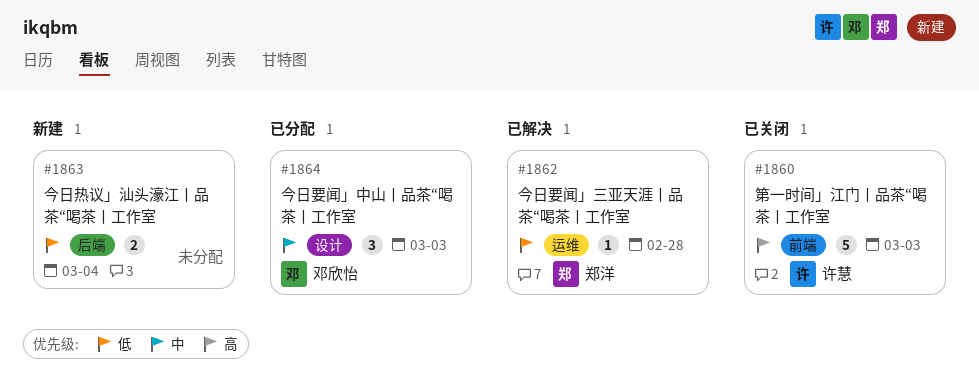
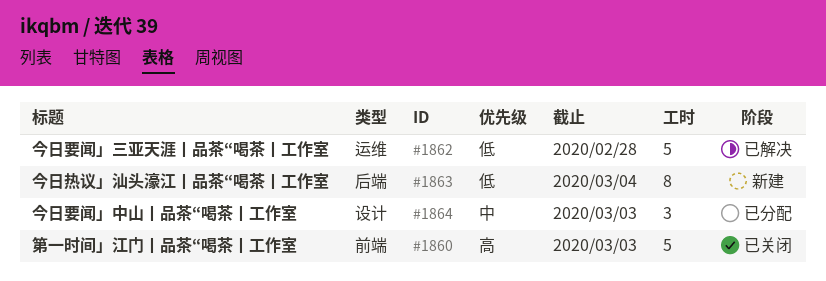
#1862, estimate: 1 -> 5
#1863, estimate: 2 -> 8

